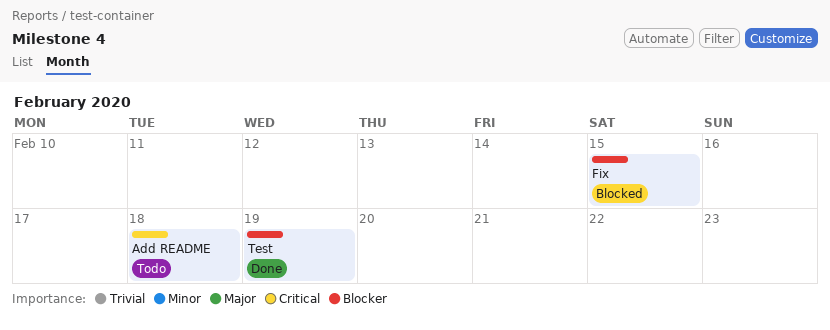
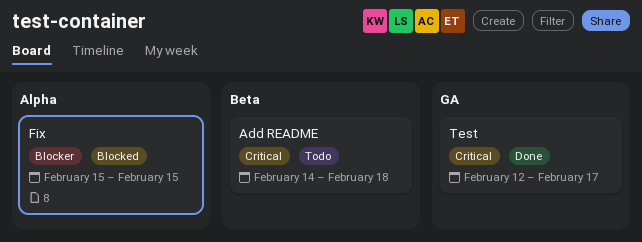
Test, priority: Blocker -> Critical
Test, due: Feb 19 -> Feb 17

